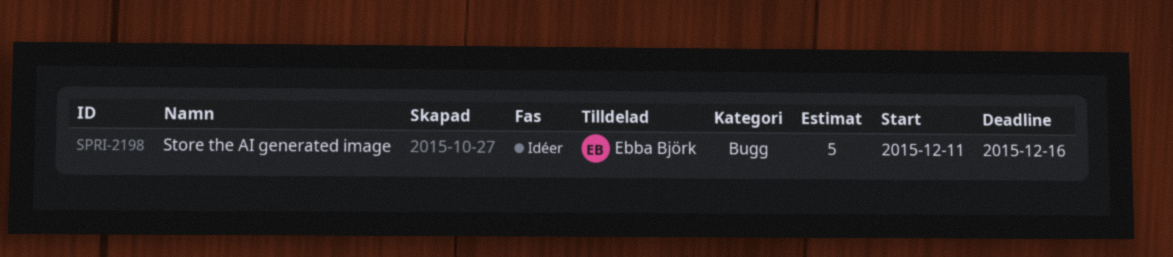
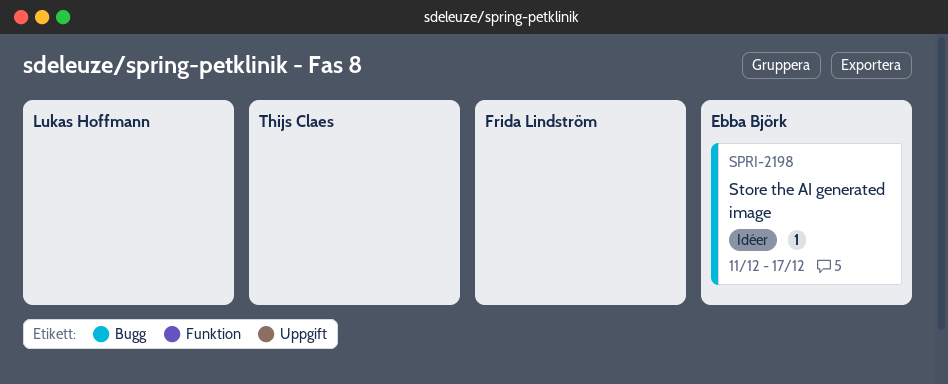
SPRI-2198, estimate: 5 -> 1
SPRI-2198, due: Dec 16 -> Dec 17

